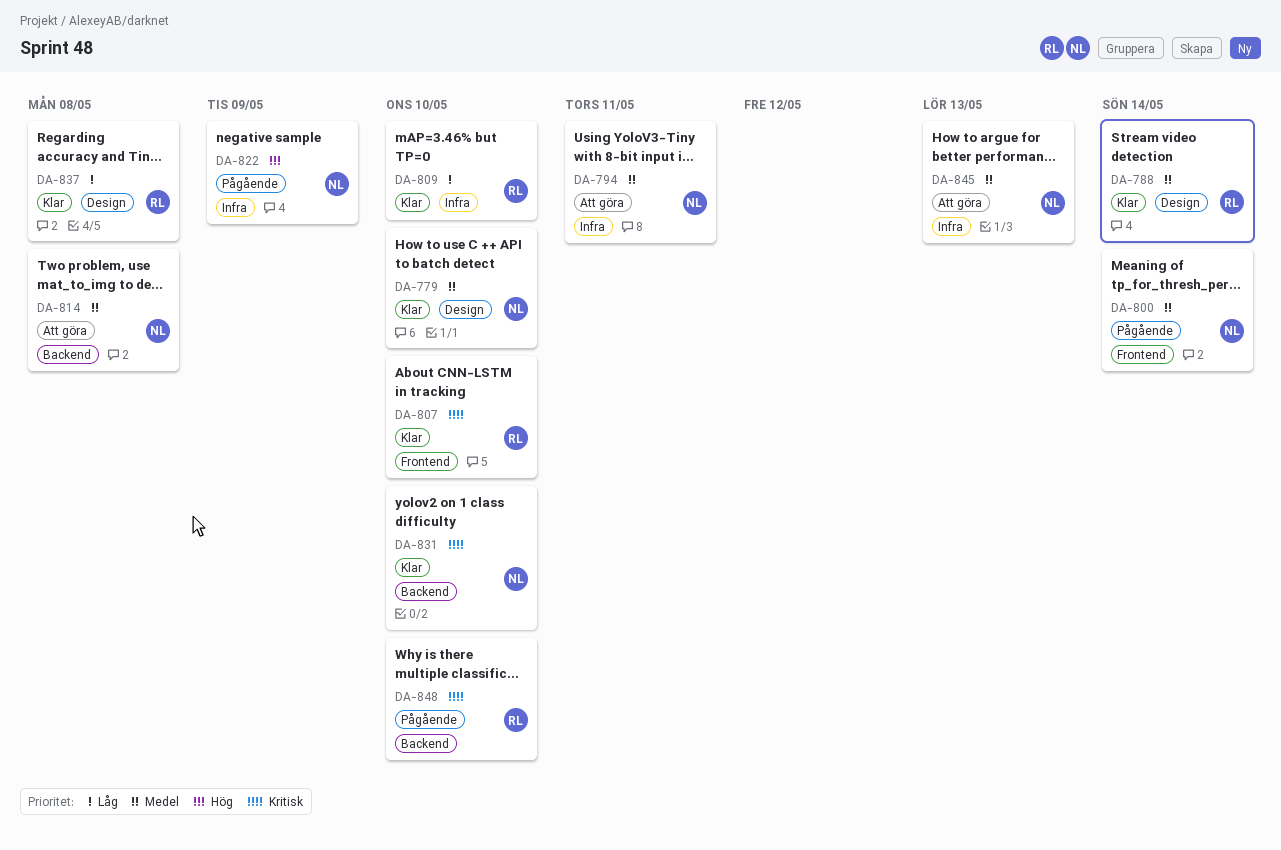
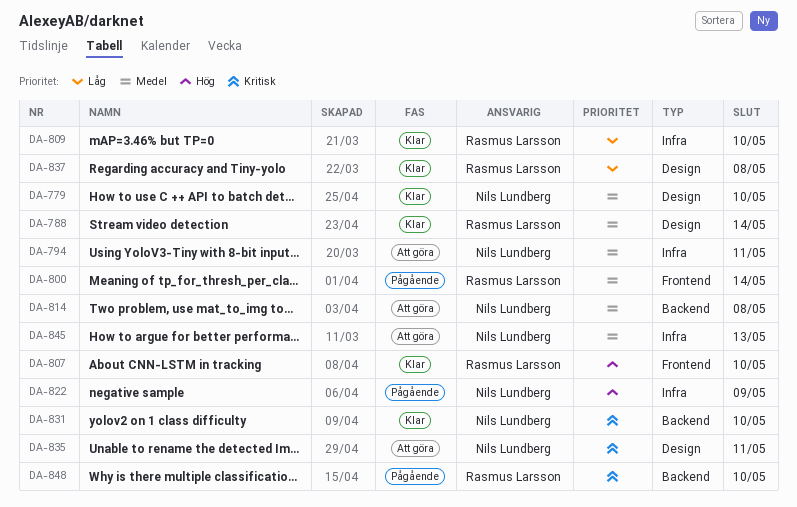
DA-800, owner: Nils Lundberg -> Rasmus Larsson
DA-807, priority: Kritisk -> Hög
DA-835: none -> present

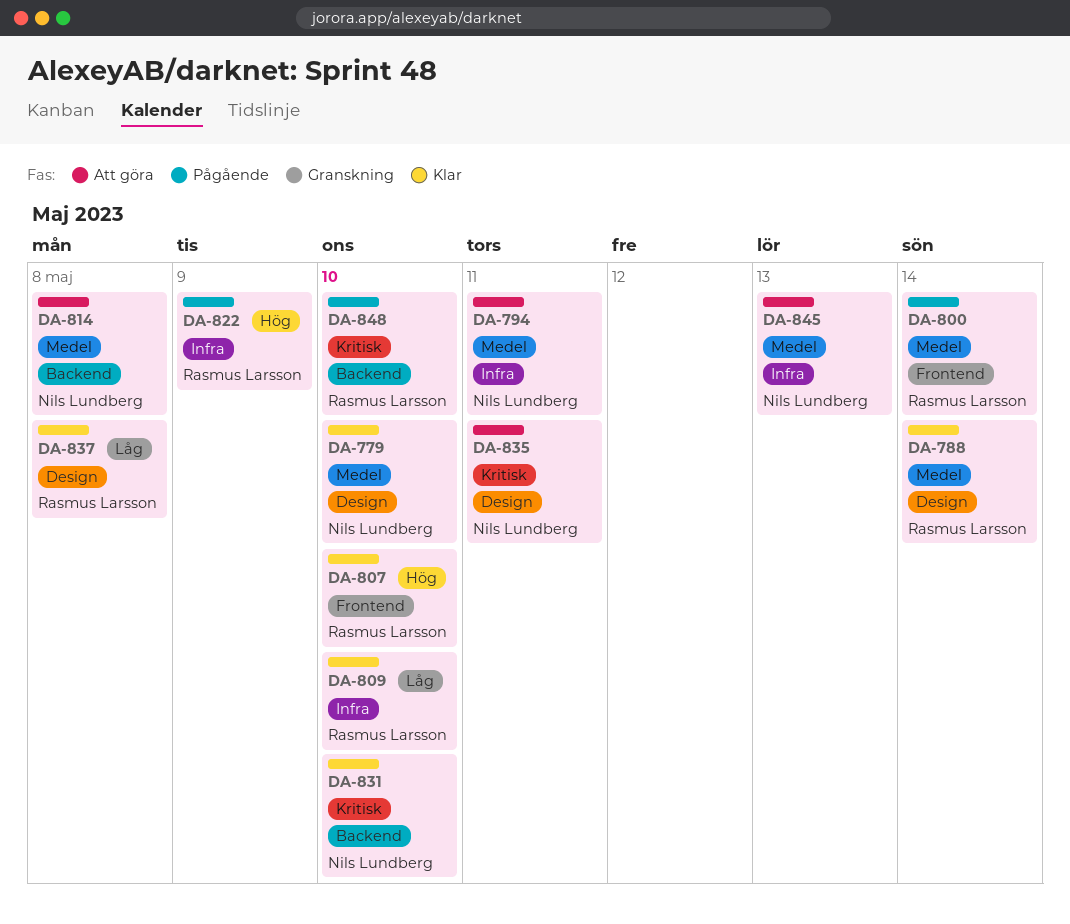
DA-822, owner: Nils Lundberg -> Rasmus Larsson

